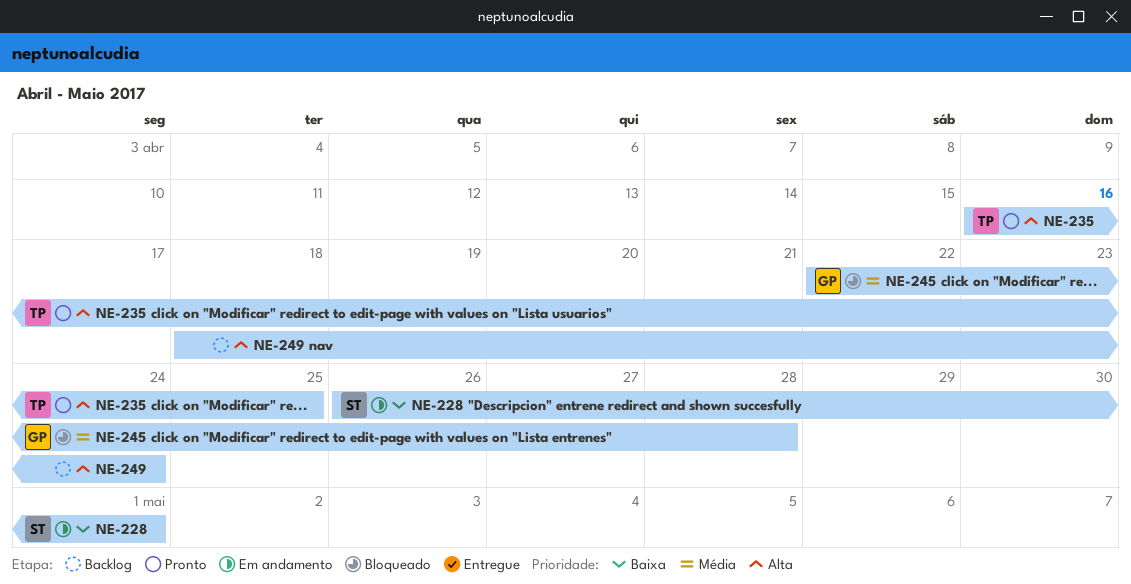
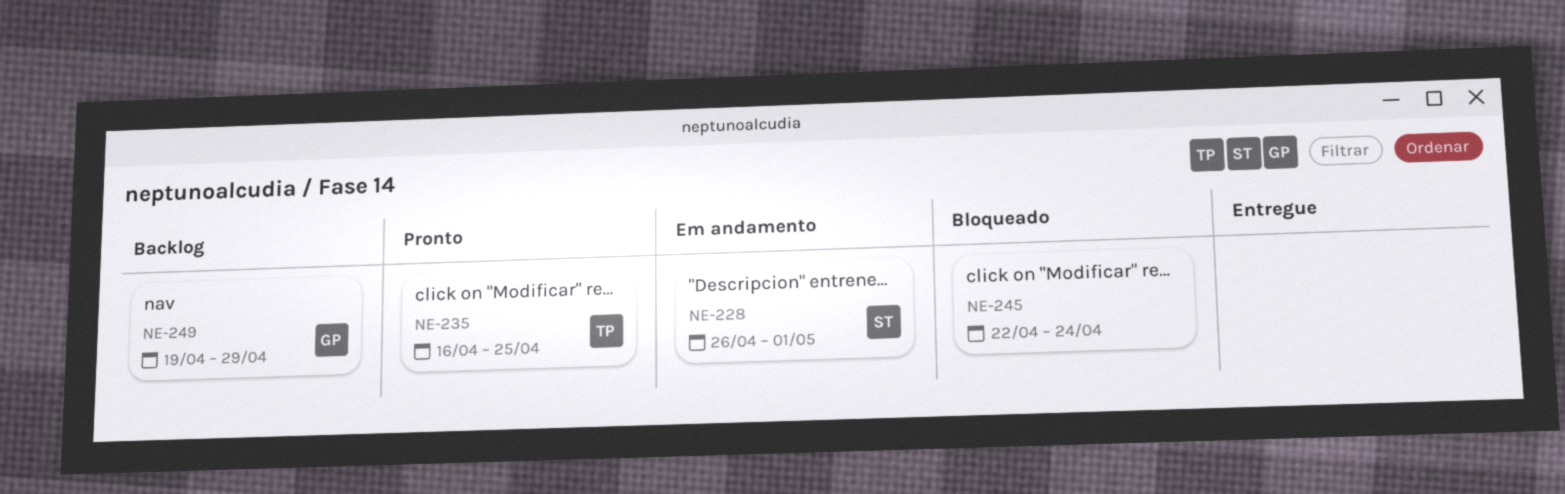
NE-245, owner: GP -> none
NE-245, due: Apr 28 -> Apr 24
NE-249, owner: none -> GP
NE-249, start: Apr 18 -> Apr 19
NE-249, due: Apr 24 -> Apr 29

